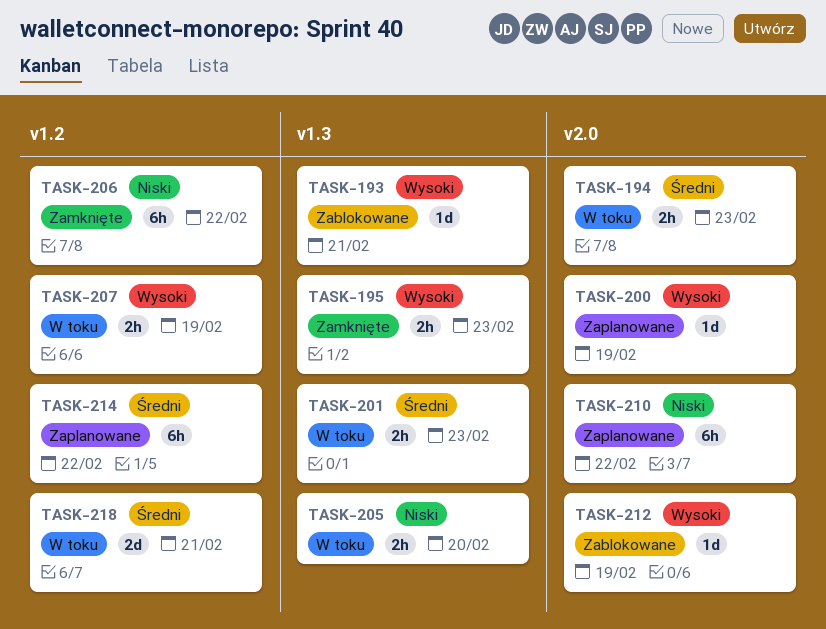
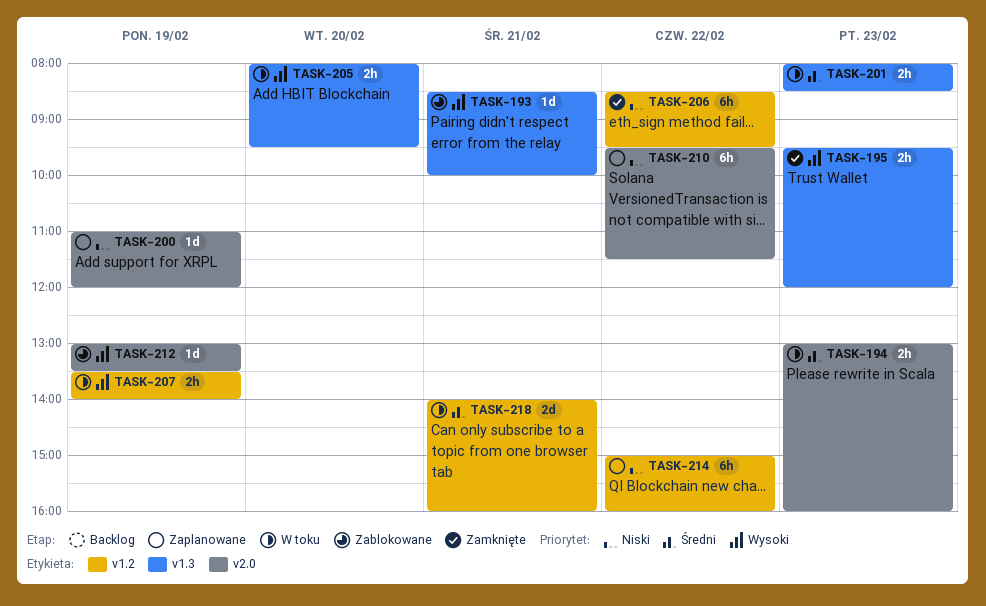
TASK-200, priority: Wysoki -> Niski
TASK-205, priority: Niski -> Wysoki
TASK-214, priority: Średni -> Niski

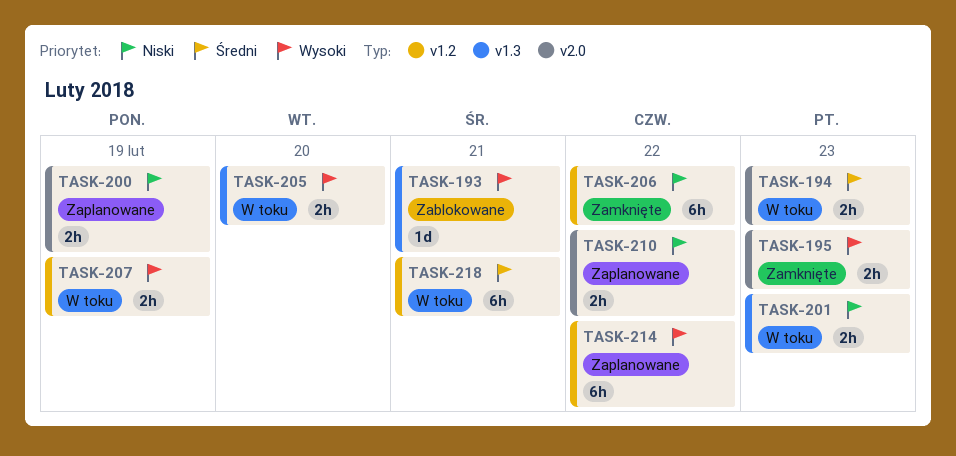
TASK-195, label: v1.3 -> v2.0
TASK-200, estimate: 1d -> 2h
TASK-201, priority: Średni -> Niski
TASK-210, estimate: 6h -> 2h
TASK-212: present -> none
TASK-214, priority: Niski -> Wysoki
TASK-218, estimate: 2d -> 6h

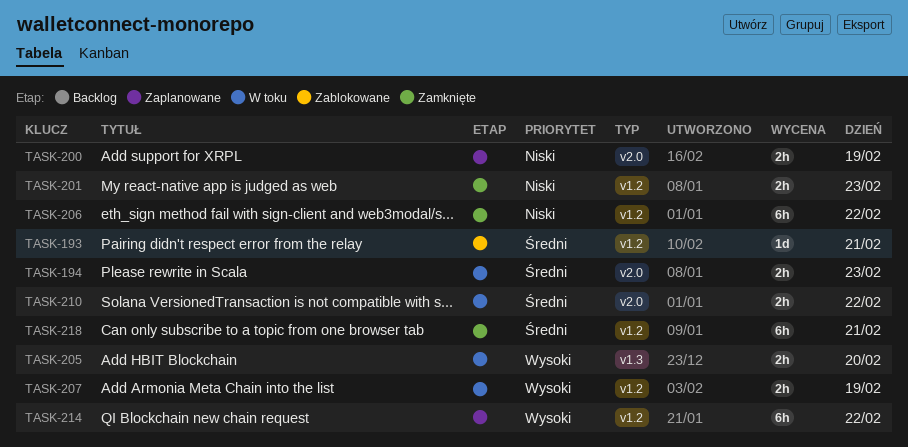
TASK-193, priority: Wysoki -> Średni
TASK-193, label: v1.3 -> v1.2
TASK-195: present -> none
TASK-201, status: W toku -> Zamknięte
TASK-201, label: v1.3 -> v1.2
TASK-210, status: Zaplanowane -> W toku
TASK-210, priority: Niski -> Średni
TASK-218, status: W toku -> Zamknięte

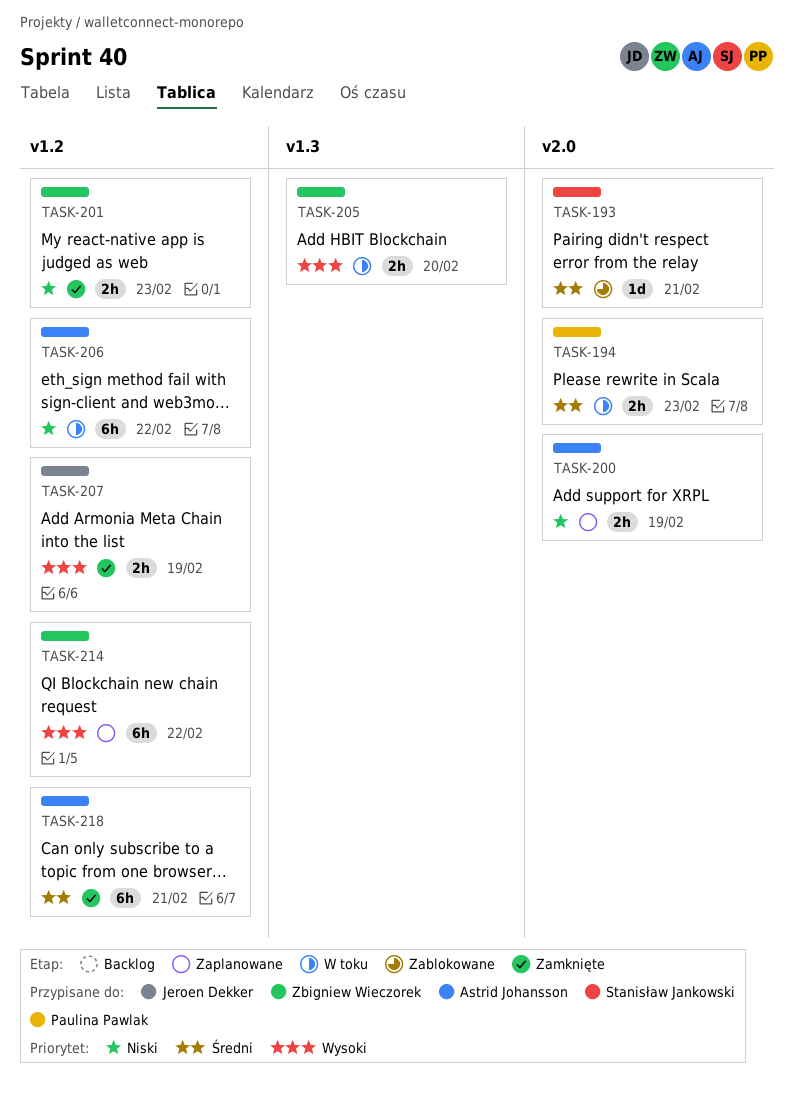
TASK-193, label: v1.2 -> v2.0
TASK-206, status: Zamknięte -> W toku
TASK-207, status: W toku -> Zamknięte
TASK-210: present -> none

